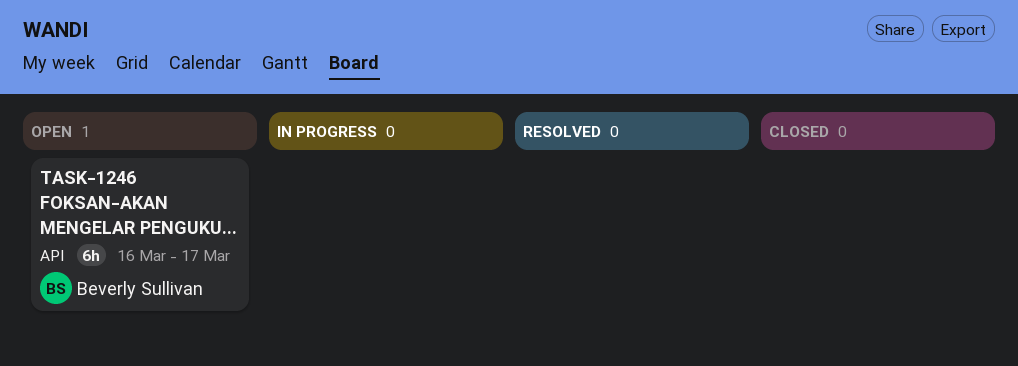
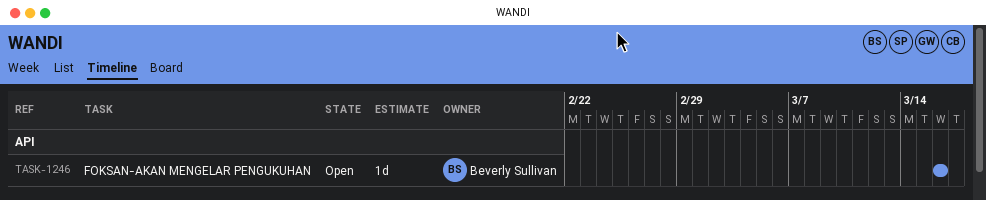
TASK-1246, estimate: 6h -> 1d
TASK-1246, due: Mar 17 -> Mar 16

